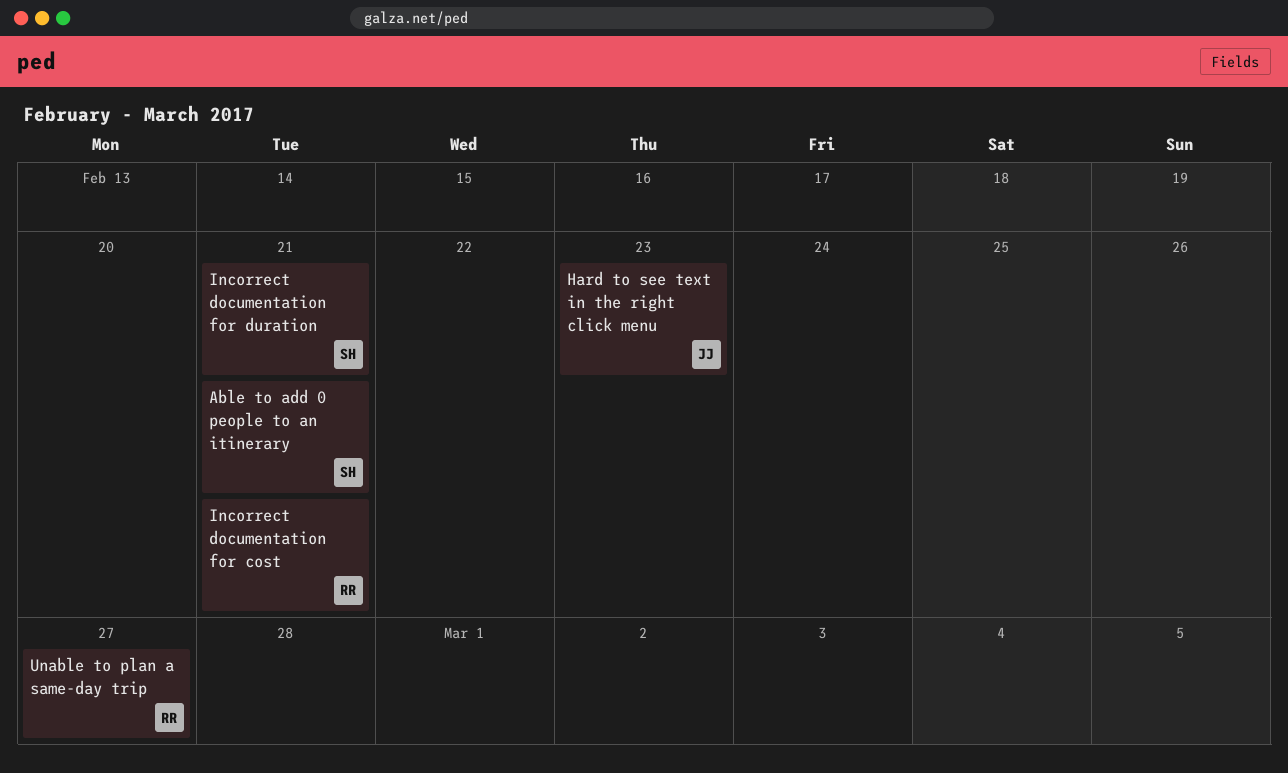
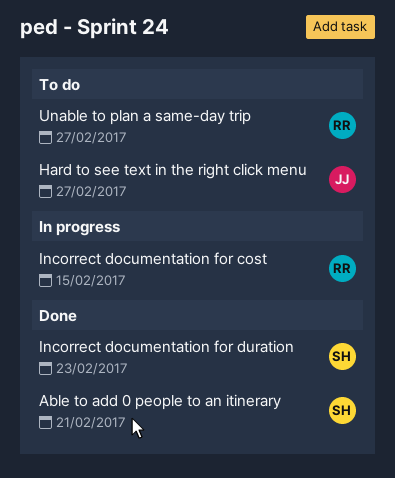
Hard to see text in the right click menu, due: Feb 23 -> Feb 27
Incorrect documentation for cost, due: Feb 21 -> Feb 15
Incorrect documentation for duration, due: Feb 21 -> Feb 23

